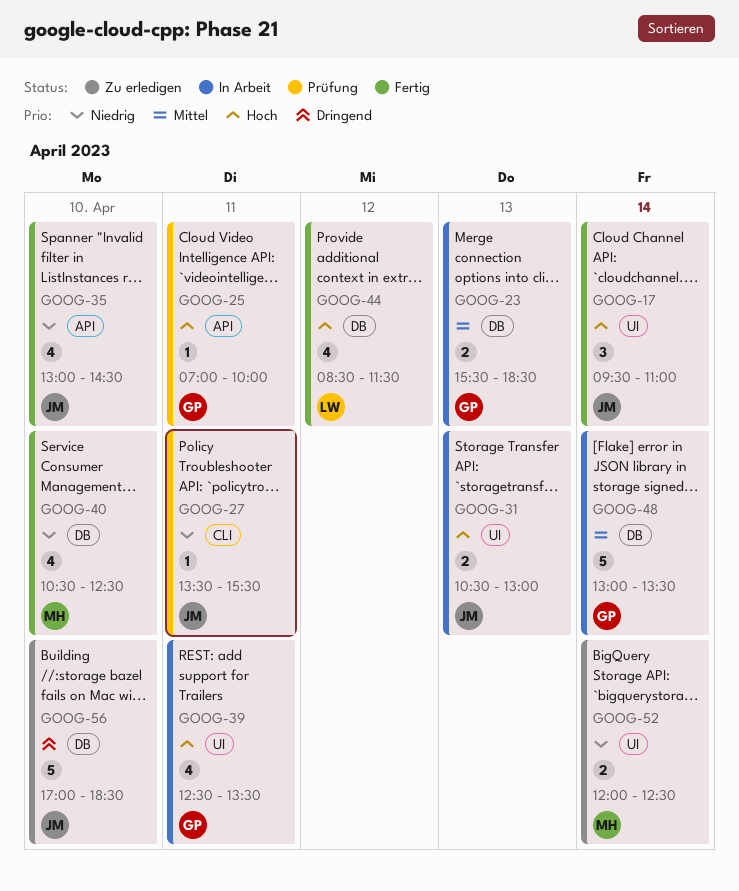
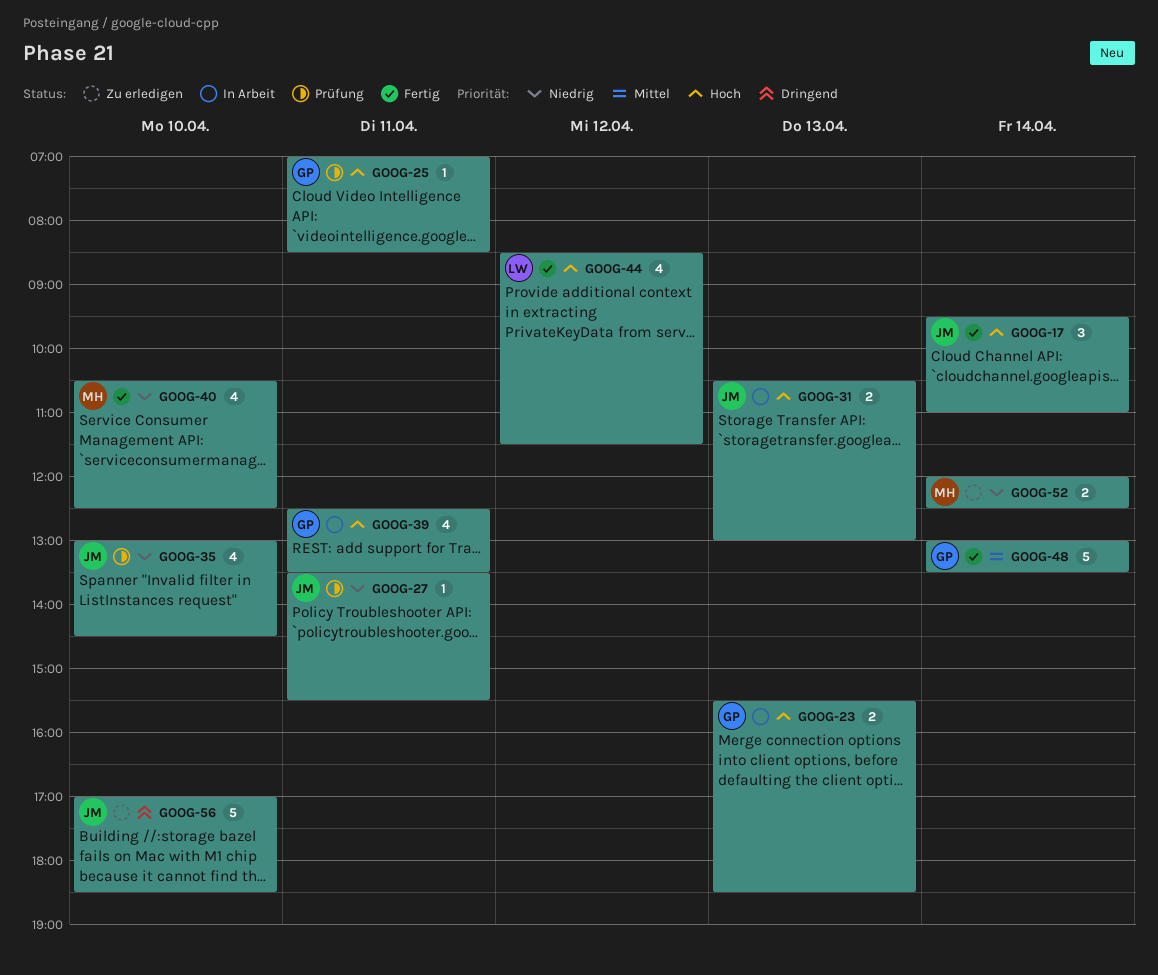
GOOG-23, priority: Mittel -> Hoch
GOOG-25, ends: 10:00 -> 08:30
GOOG-35, status: Fertig -> Prüfung
GOOG-48, status: In Arbeit -> Fertig

